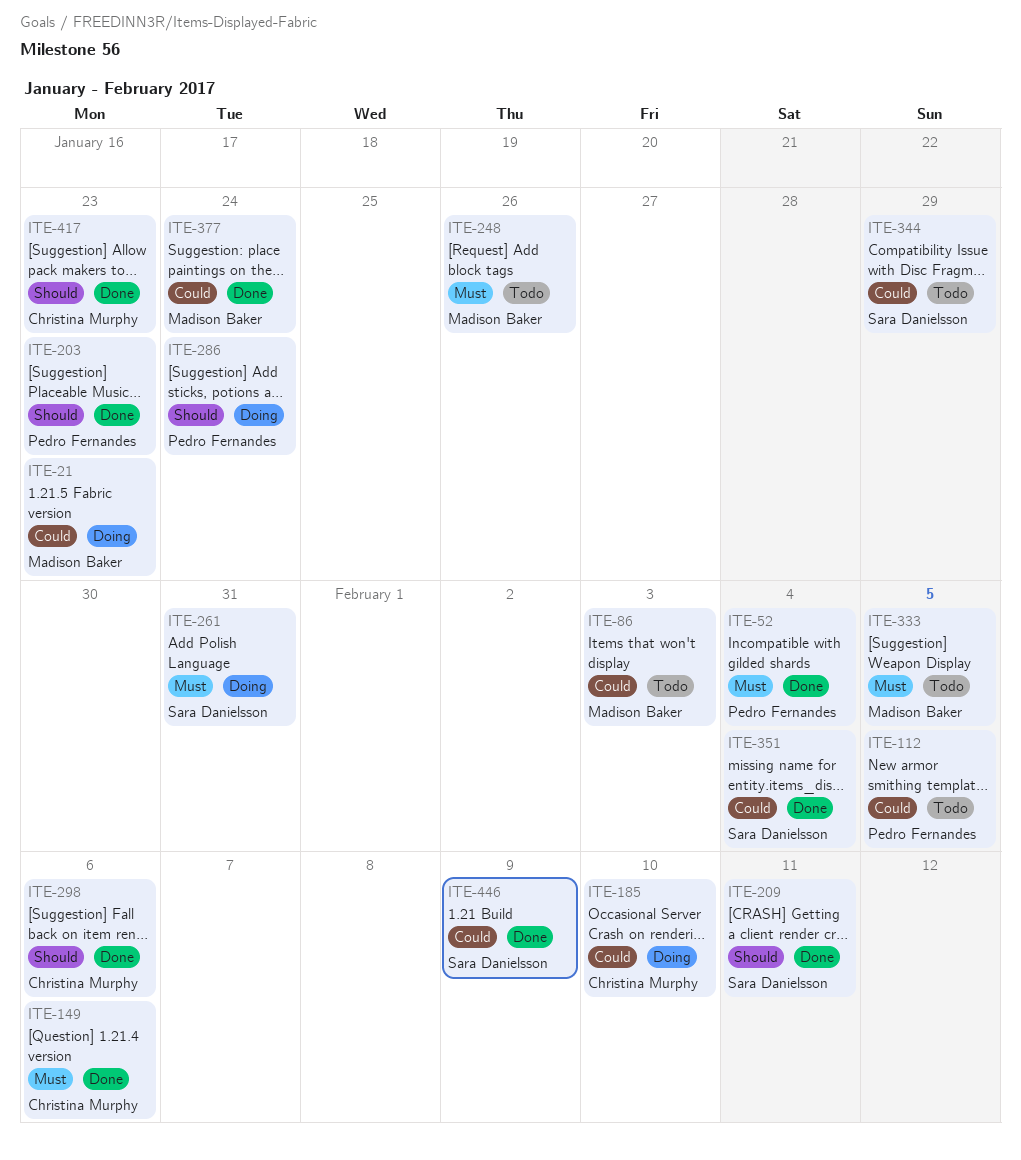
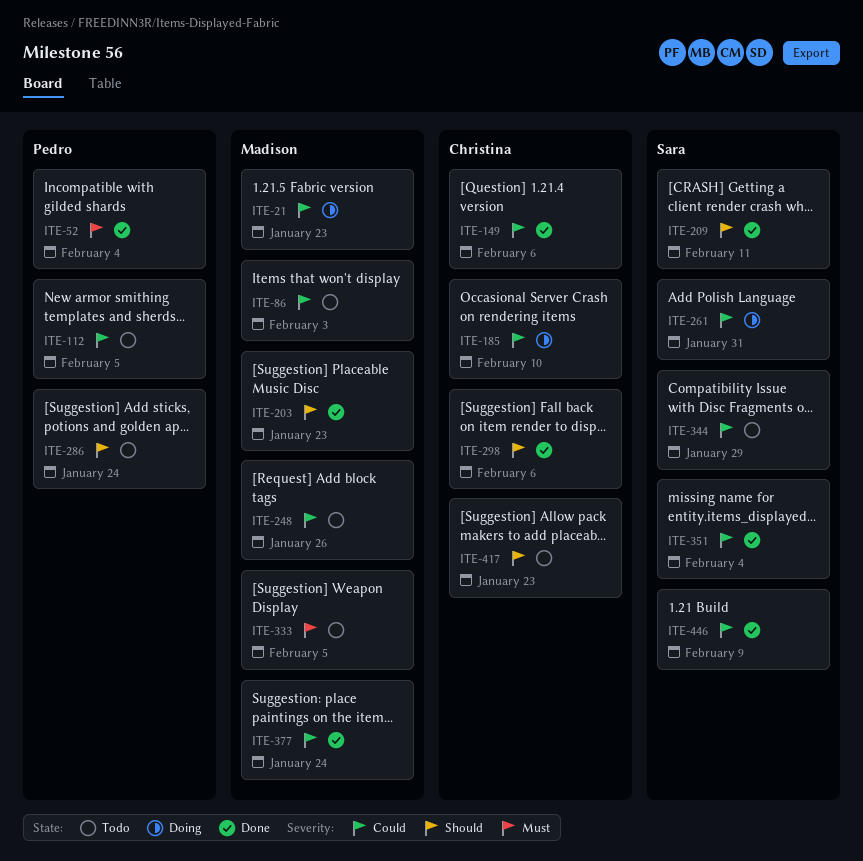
ITE-149, priority: Must -> Could
ITE-203, owner: Pedro Fernandes -> Madison Baker
ITE-248, priority: Must -> Could
ITE-261, priority: Must -> Could
ITE-286, status: Doing -> Todo
ITE-417, status: Done -> Todo

